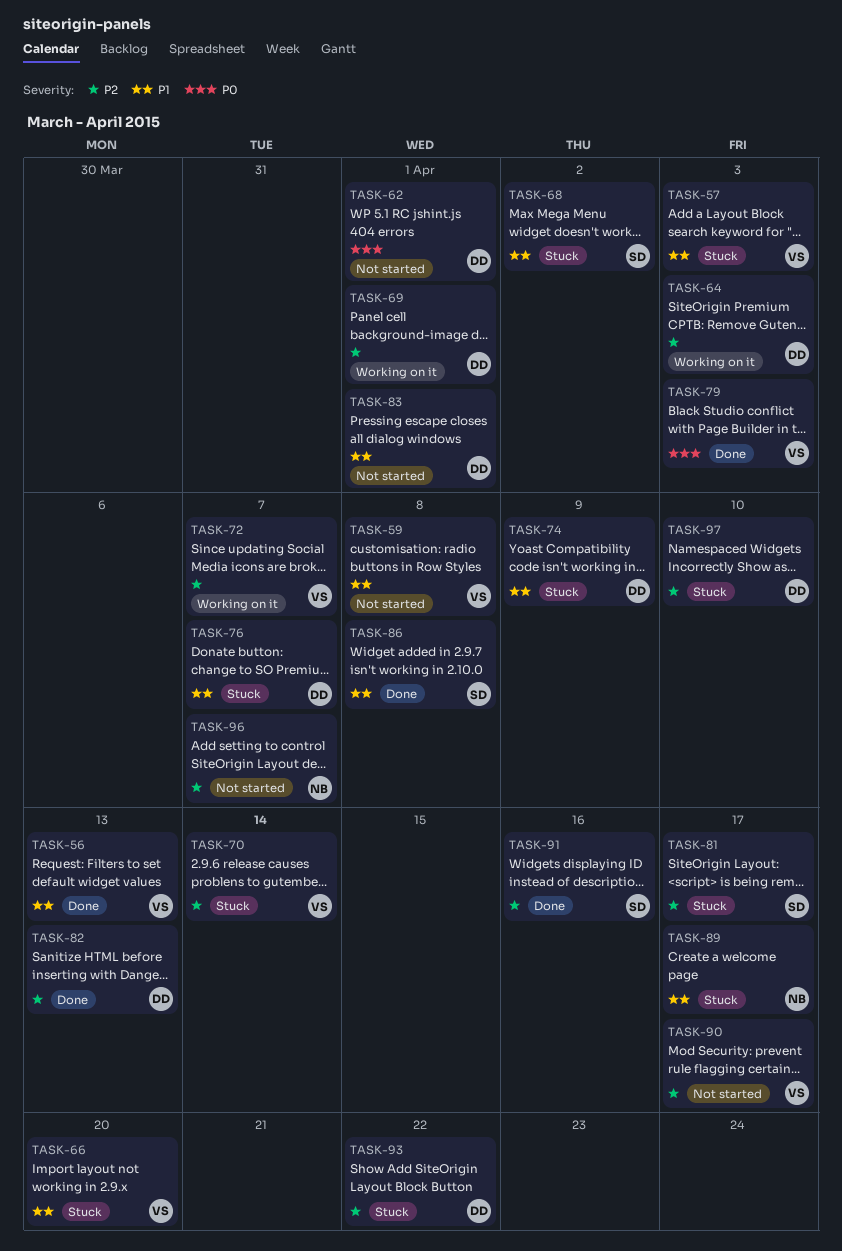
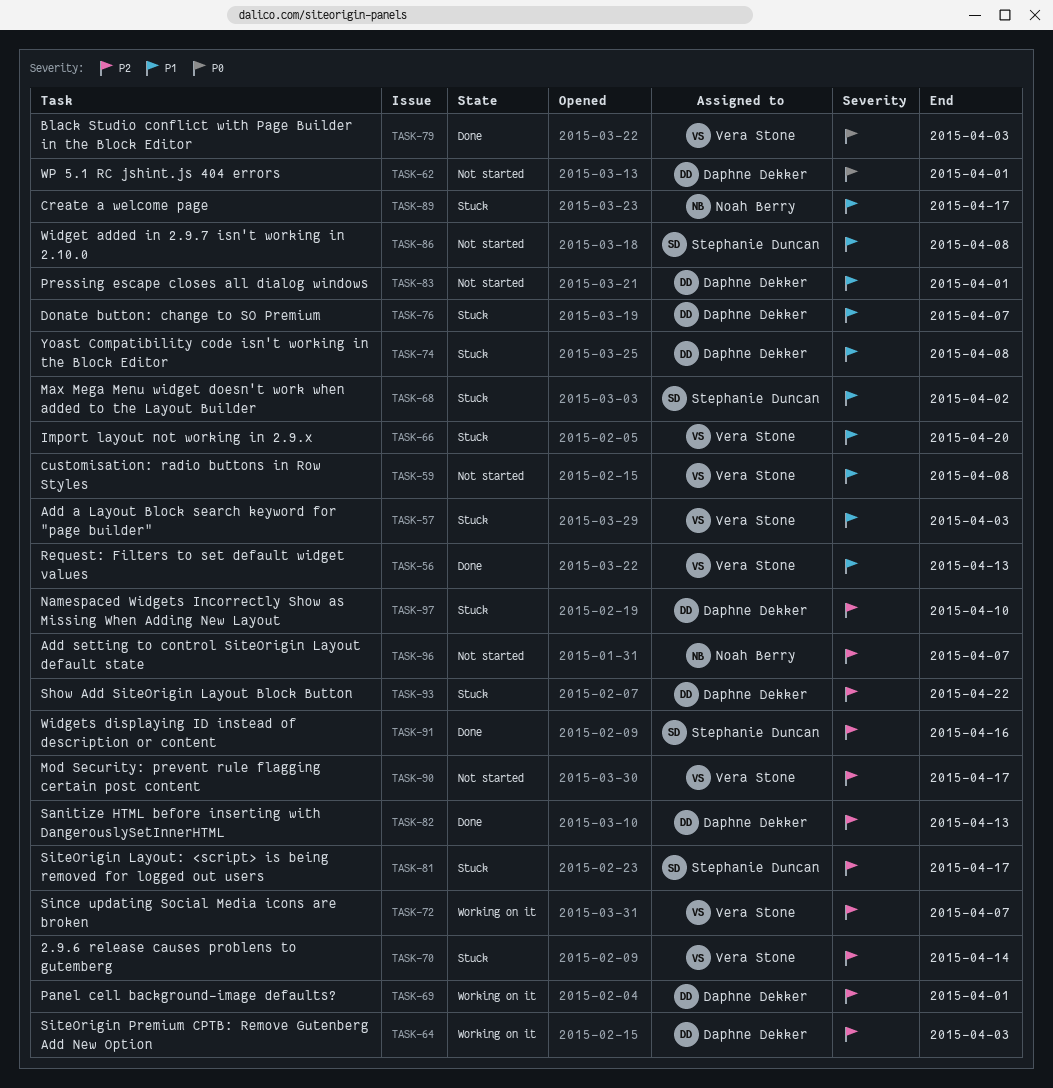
TASK-74, due: Apr 9 -> Apr 8
TASK-86, status: Done -> Not started

